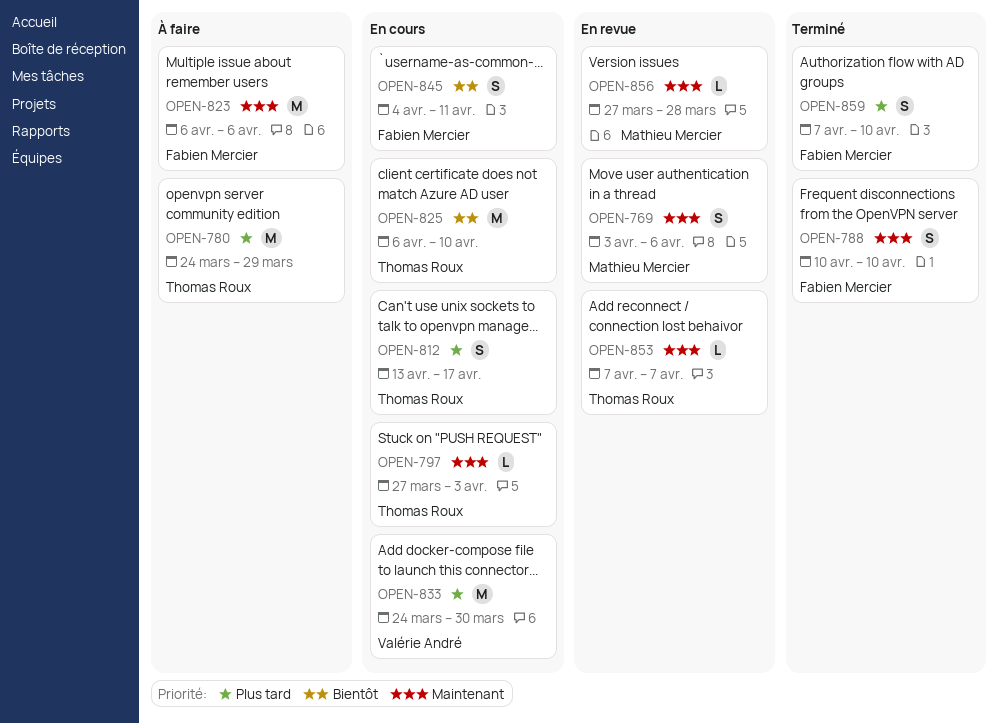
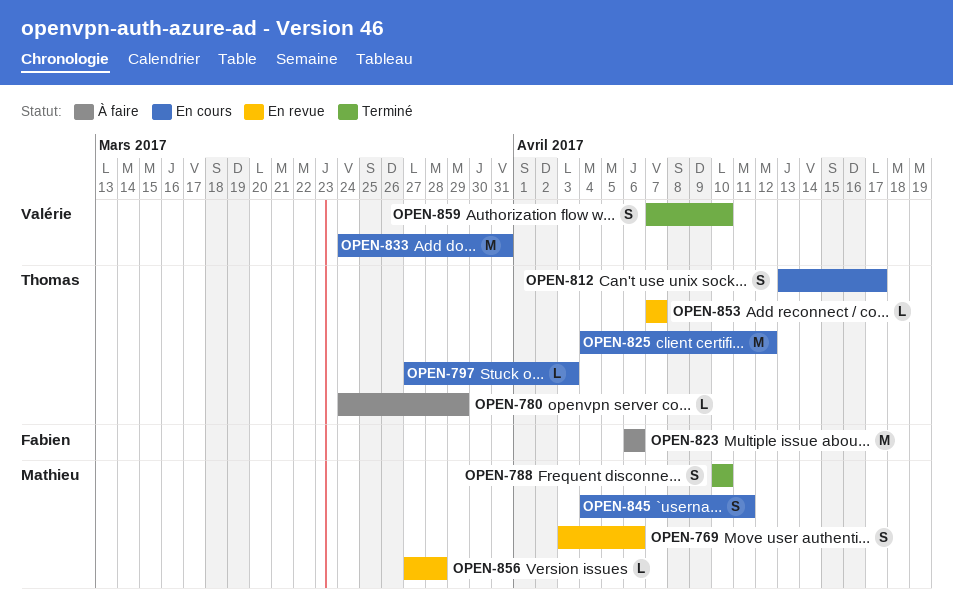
OPEN-780, estimate: M -> L
OPEN-788, owner: Fabien Mercier -> Mathieu Mercier
OPEN-825, start: Apr 6 -> Apr 4
OPEN-825, due: Apr 10 -> Apr 12
OPEN-833, due: Mar 30 -> Mar 31
OPEN-845, owner: Fabien Mercier -> Mathieu Mercier
OPEN-859, owner: Fabien Mercier -> Valérie André

